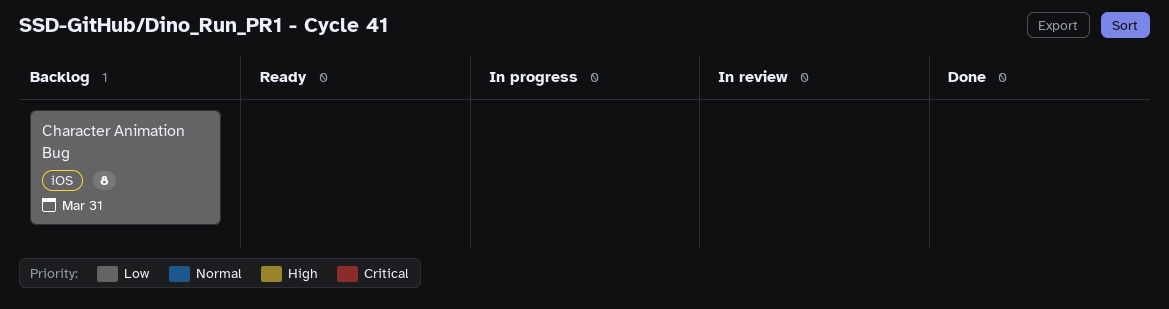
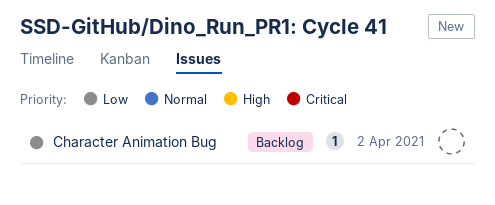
Character Animation Bug, estimate: 8 -> 1
Character Animation Bug, due: Mar 31 -> Apr 2

